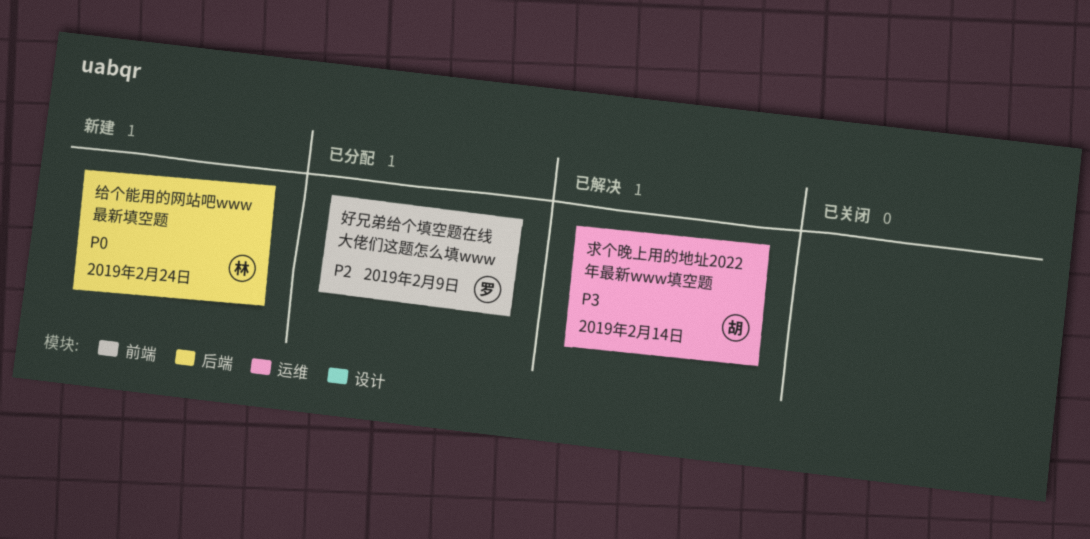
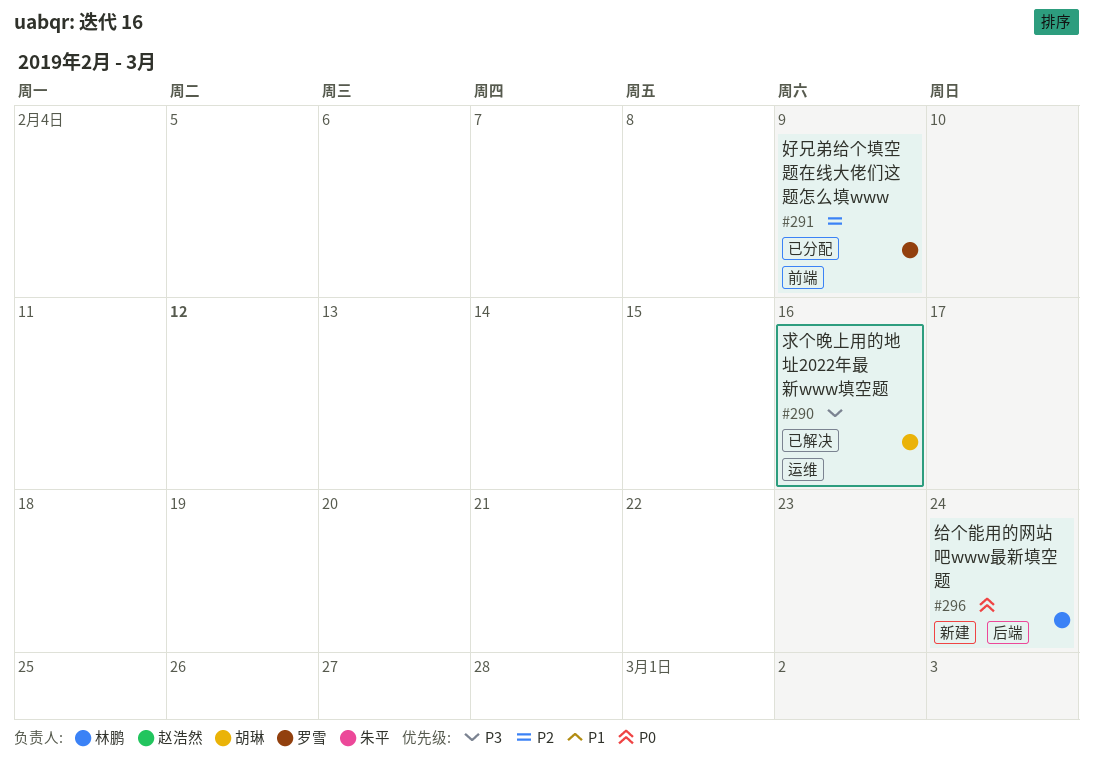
求个晚上用的地址2022年最新www填空题, due: Feb 14 -> Feb 16

